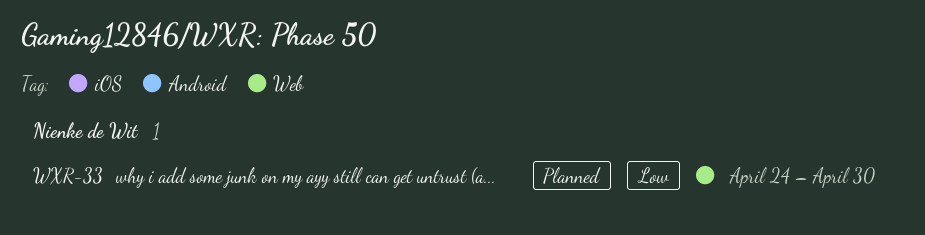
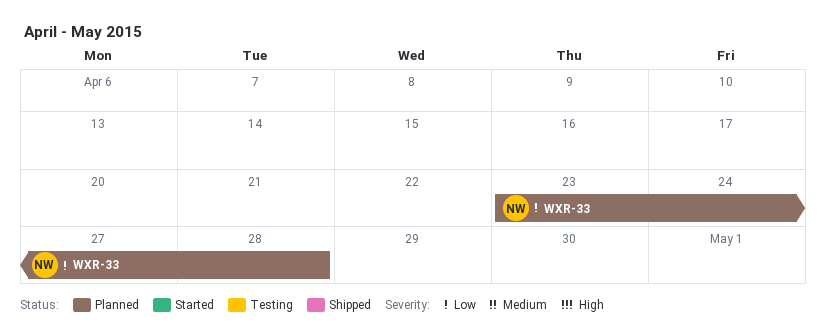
WXR-33, start: Apr 24 -> Apr 23
WXR-33, due: Apr 30 -> Apr 28

